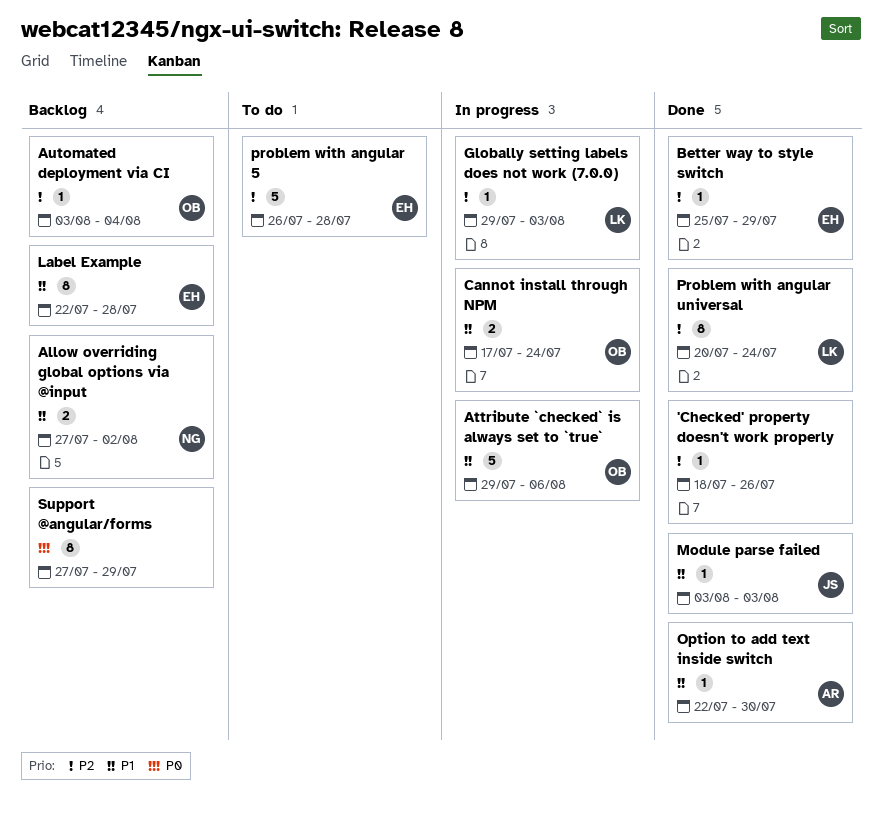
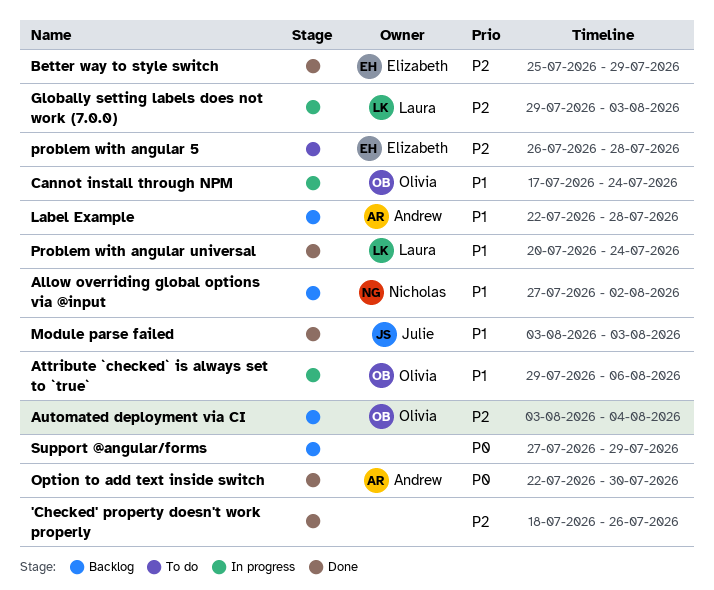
Label Example, owner: Elizabeth -> Andrew
Option to add text inside switch, priority: P1 -> P0
Problem with angular universal, priority: P2 -> P1

